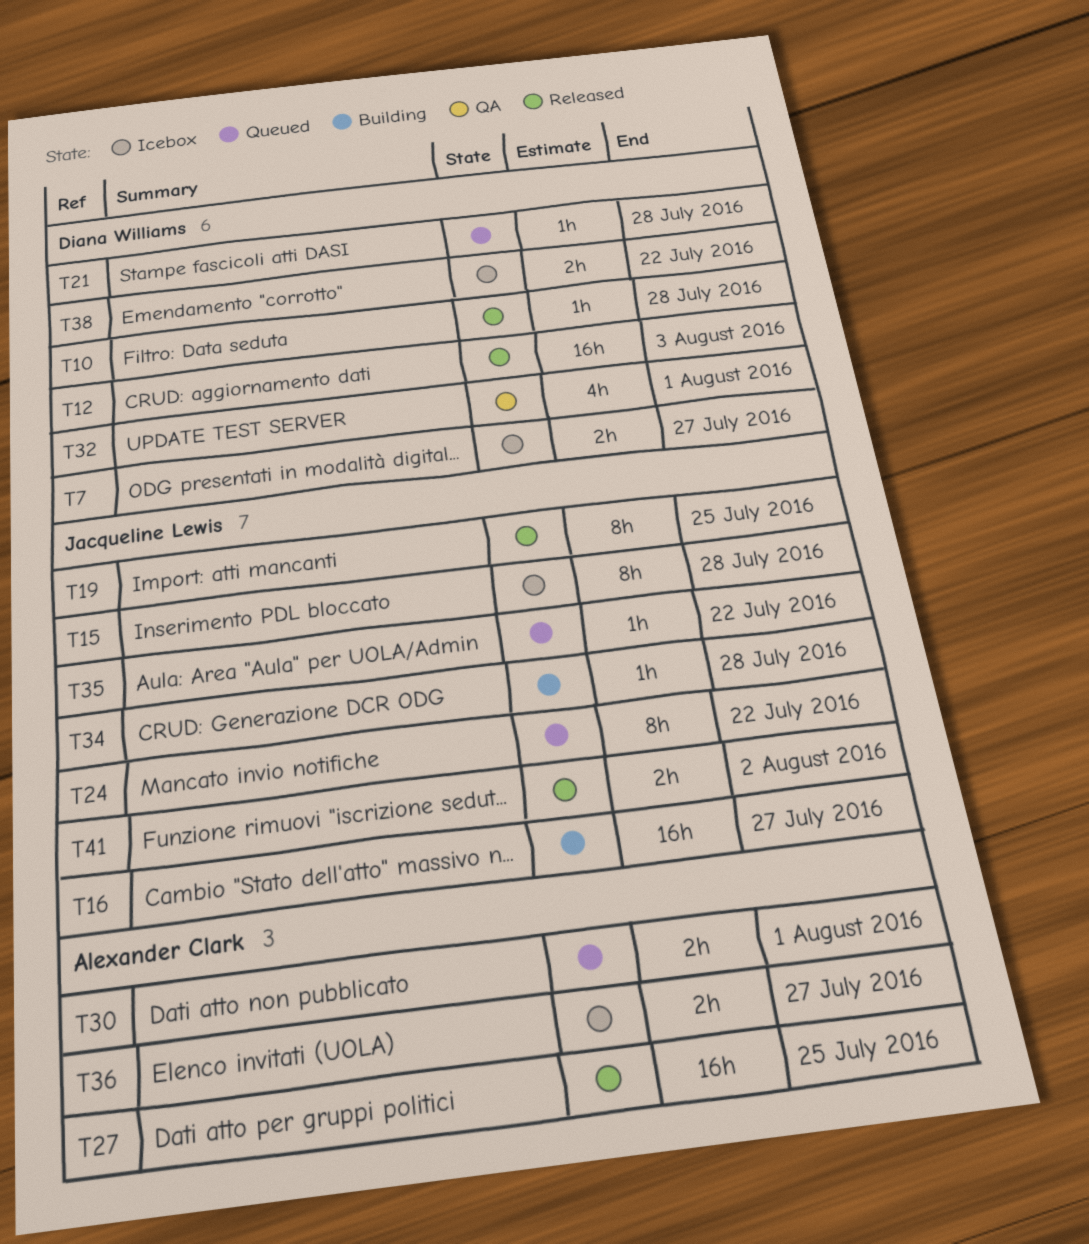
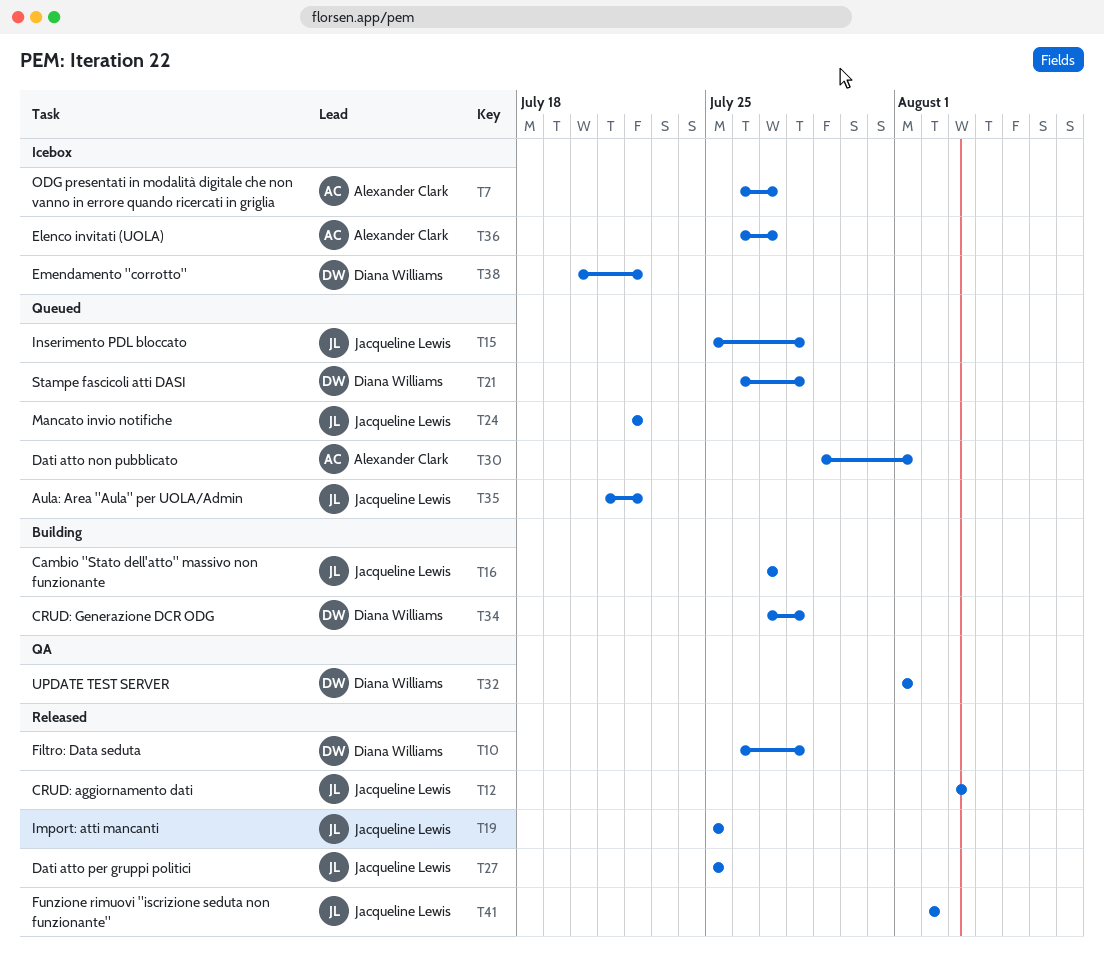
T7, owner: Diana Williams -> Alexander Clark
T12, owner: Diana Williams -> Jacqueline Lewis
T15, status: Icebox -> Queued
T27, owner: Alexander Clark -> Jacqueline Lewis
T34, owner: Jacqueline Lewis -> Diana Williams

